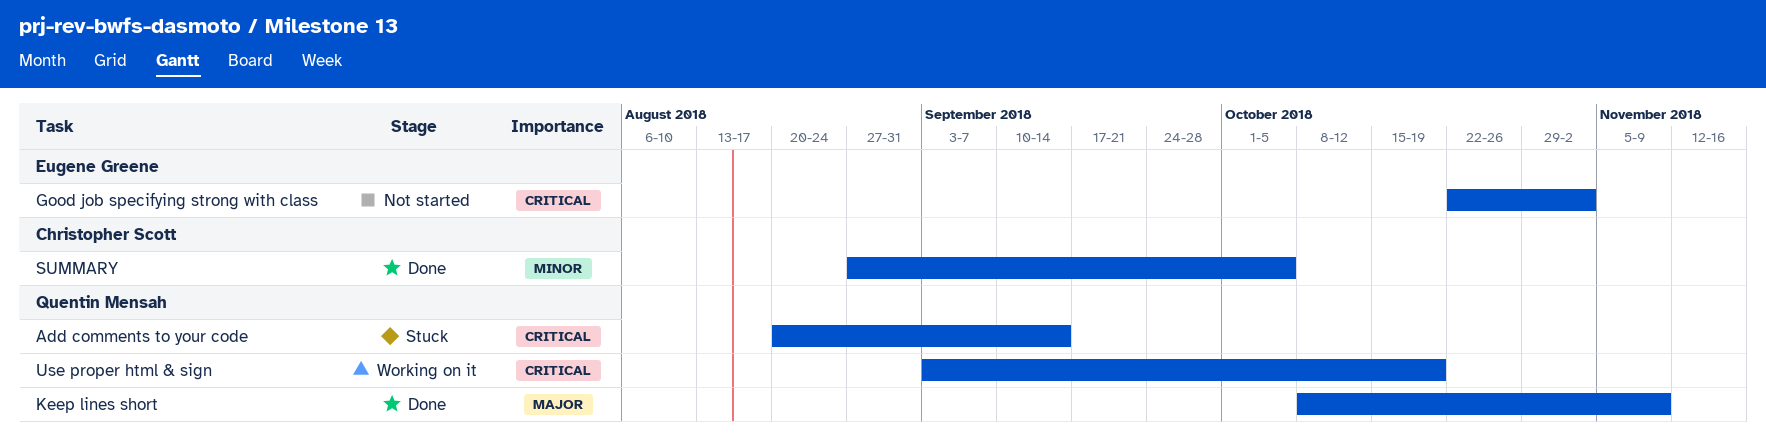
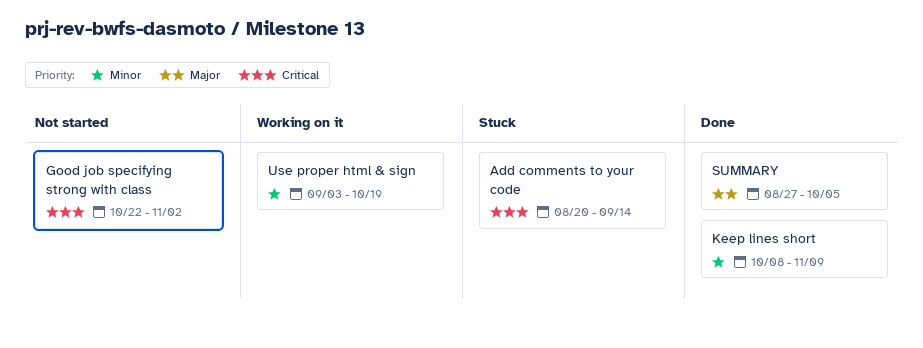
Keep lines short, priority: Major -> Minor
SUMMARY, priority: Minor -> Major
Use proper html & sign, priority: Critical -> Minor

